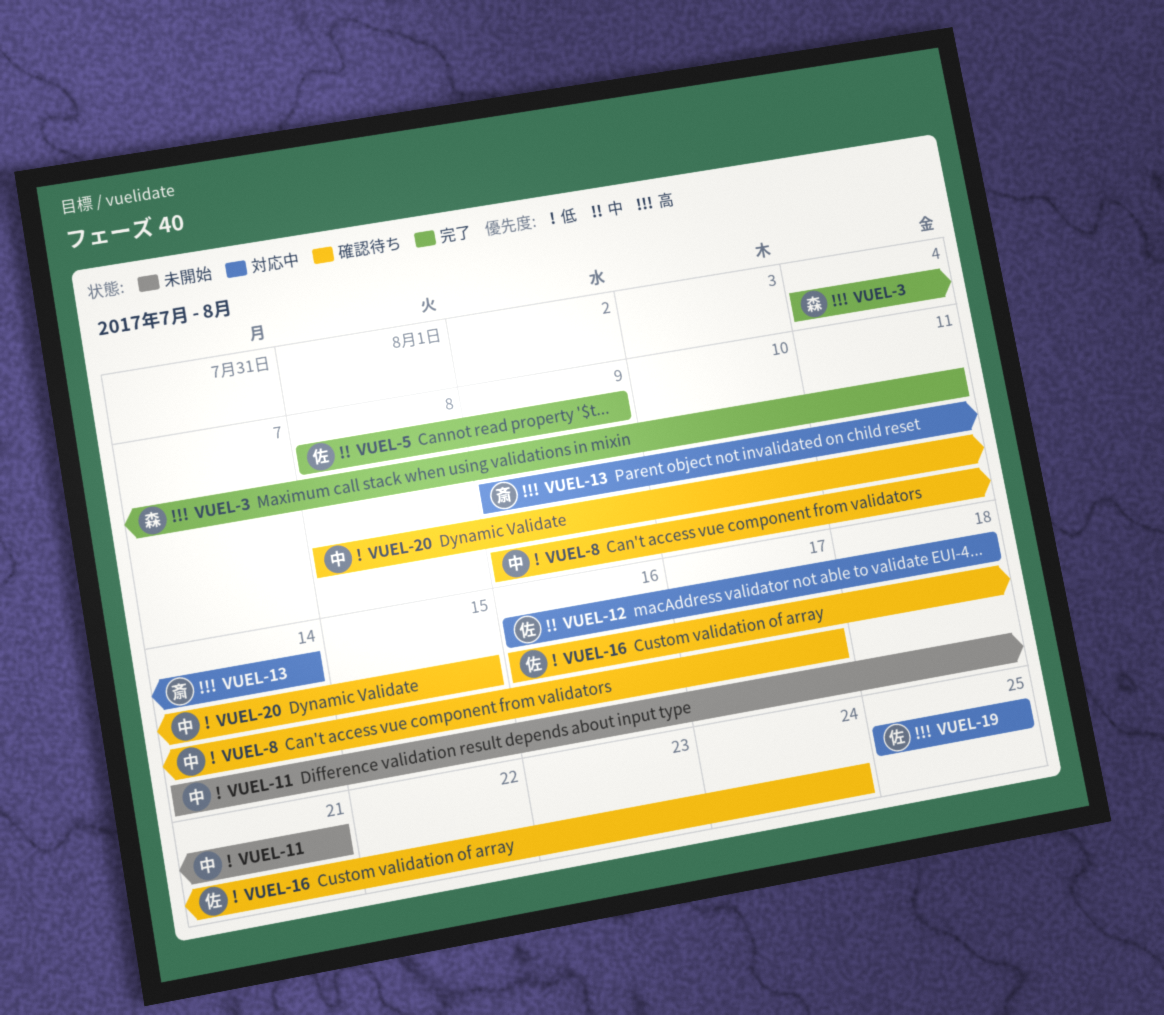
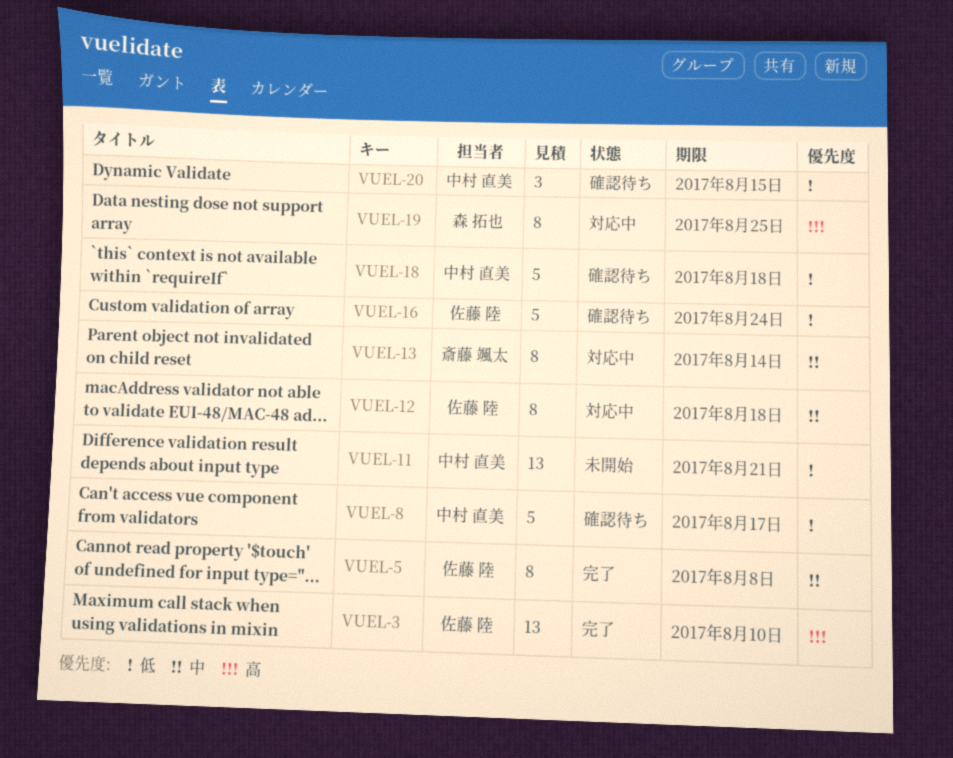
VUEL-3, owner: 森 拓也 -> 佐藤 陸
VUEL-3, due: Aug 11 -> Aug 10
VUEL-5, due: Aug 9 -> Aug 8
VUEL-13, priority: 高 -> 中
VUEL-18: none -> present
VUEL-19, owner: 佐藤 陸 -> 森 拓也

